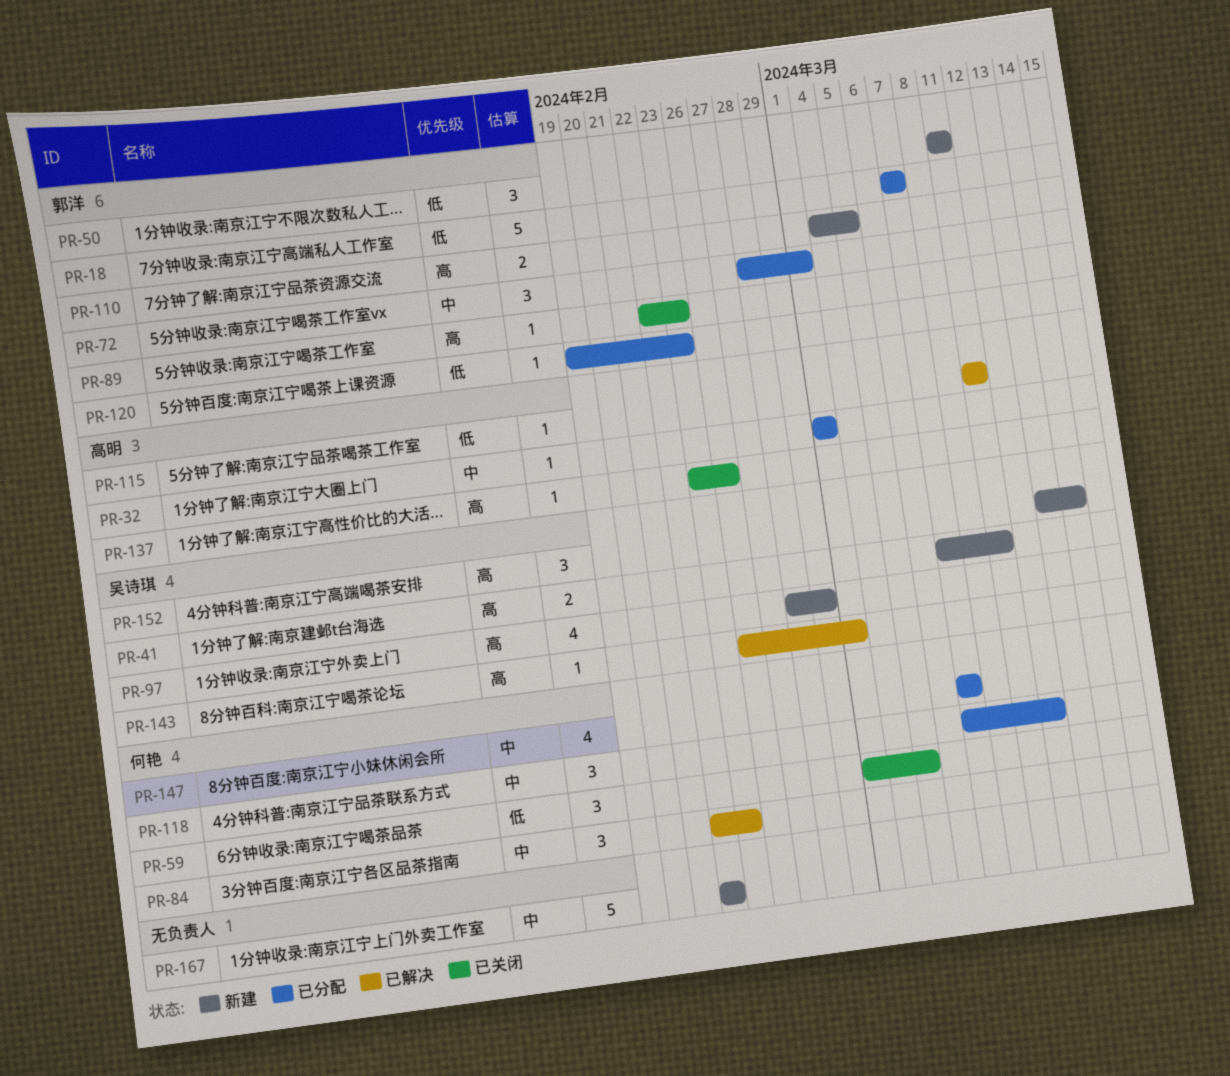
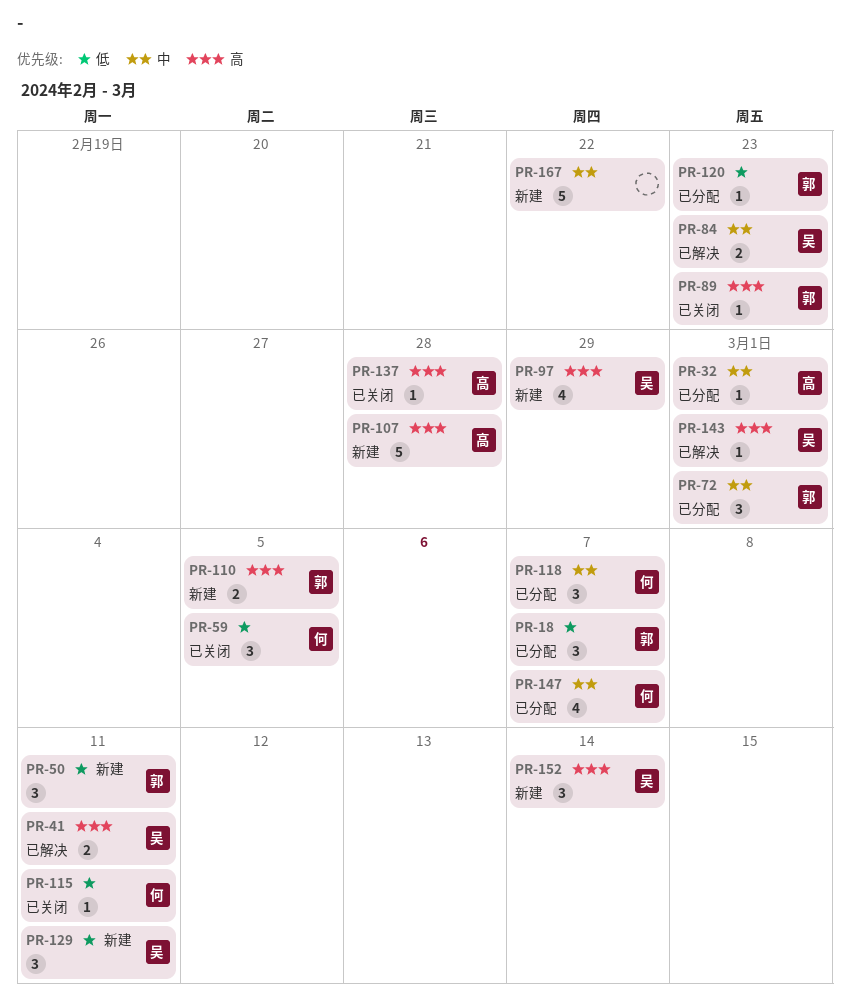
PR-18, estimate: 5 -> 3
PR-41, status: 新建 -> 已解决
PR-84, owner: 何艳 -> 吴诗琪
PR-84, estimate: 3 -> 2
PR-107: none -> present
PR-115, status: 已解决 -> 已关闭
PR-115, owner: 高明 -> 何艳
PR-118, due: Mar 12 -> Mar 7
PR-129: none -> present
PR-137, due: Feb 26 -> Feb 28

